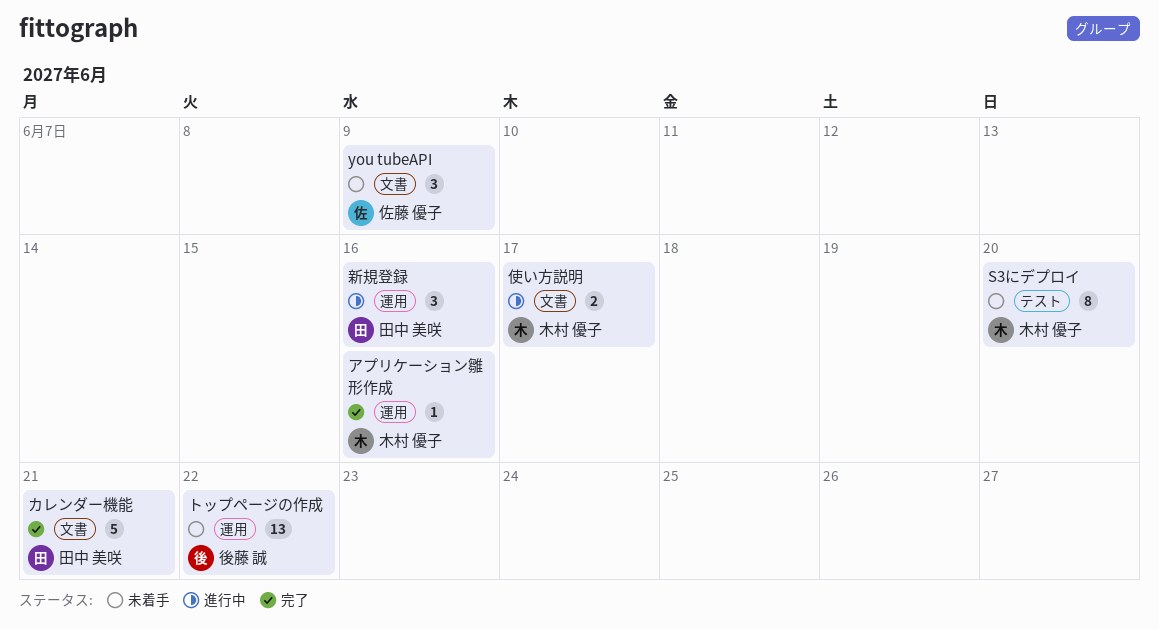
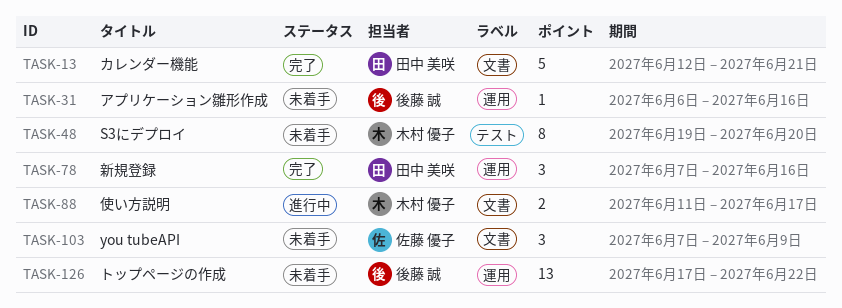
アプリケーション雛形作成, status: 完了 -> 未着手
アプリケーション雛形作成, owner: 木村 優子 -> 後藤 誠
新規登録, status: 進行中 -> 完了

